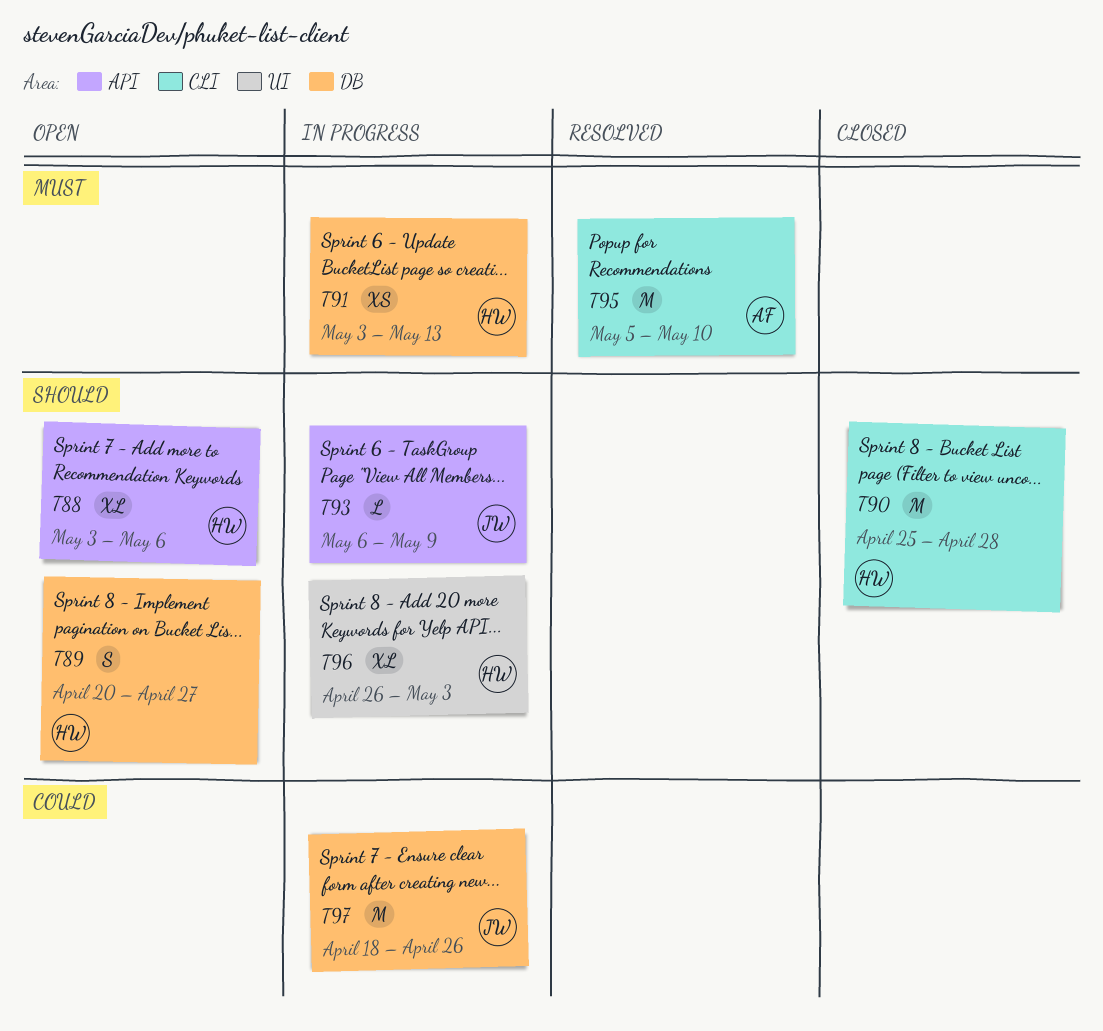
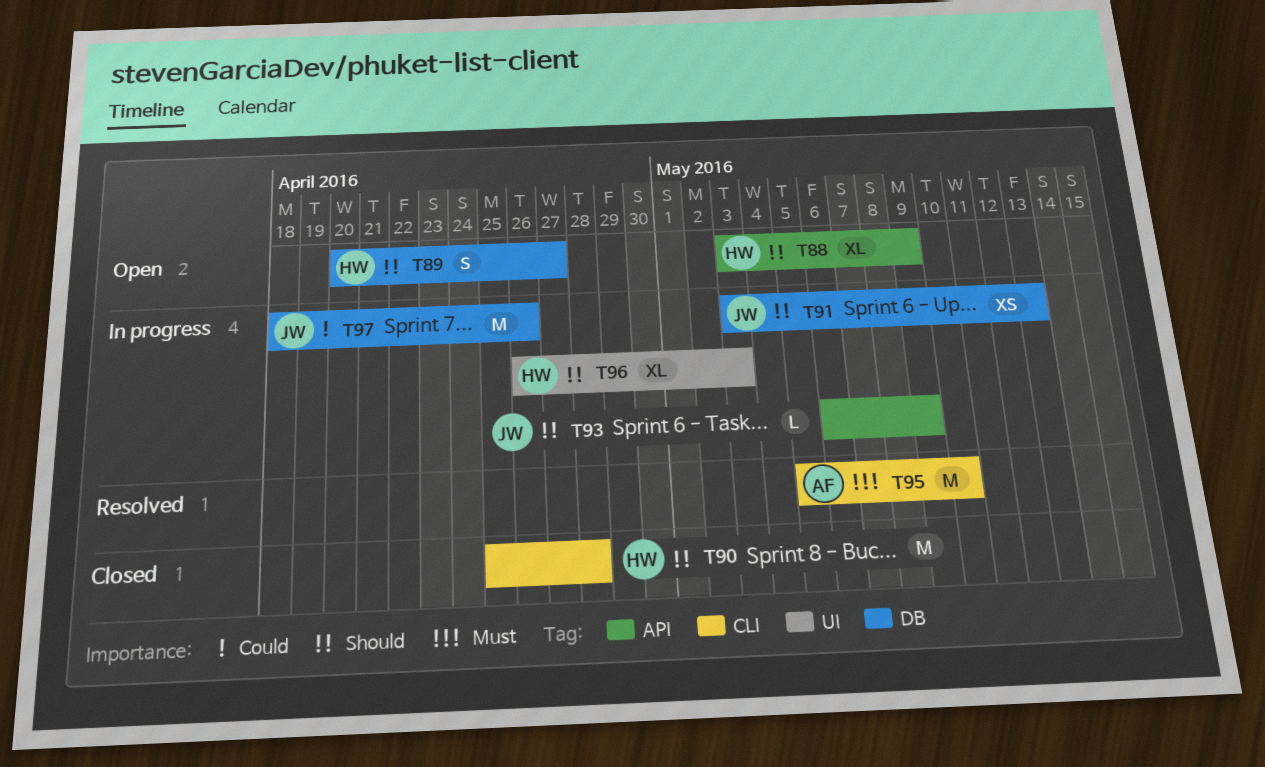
T88, due: May 6 -> May 9
T91, owner: HW -> JW
T91, priority: Must -> Should

